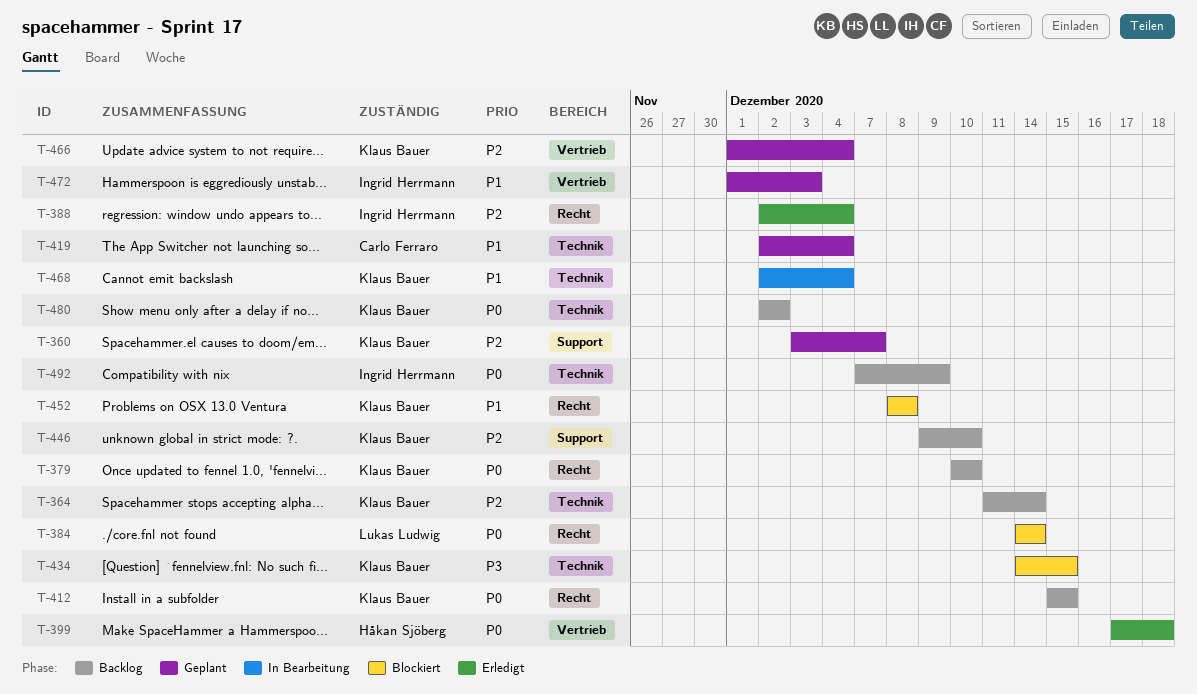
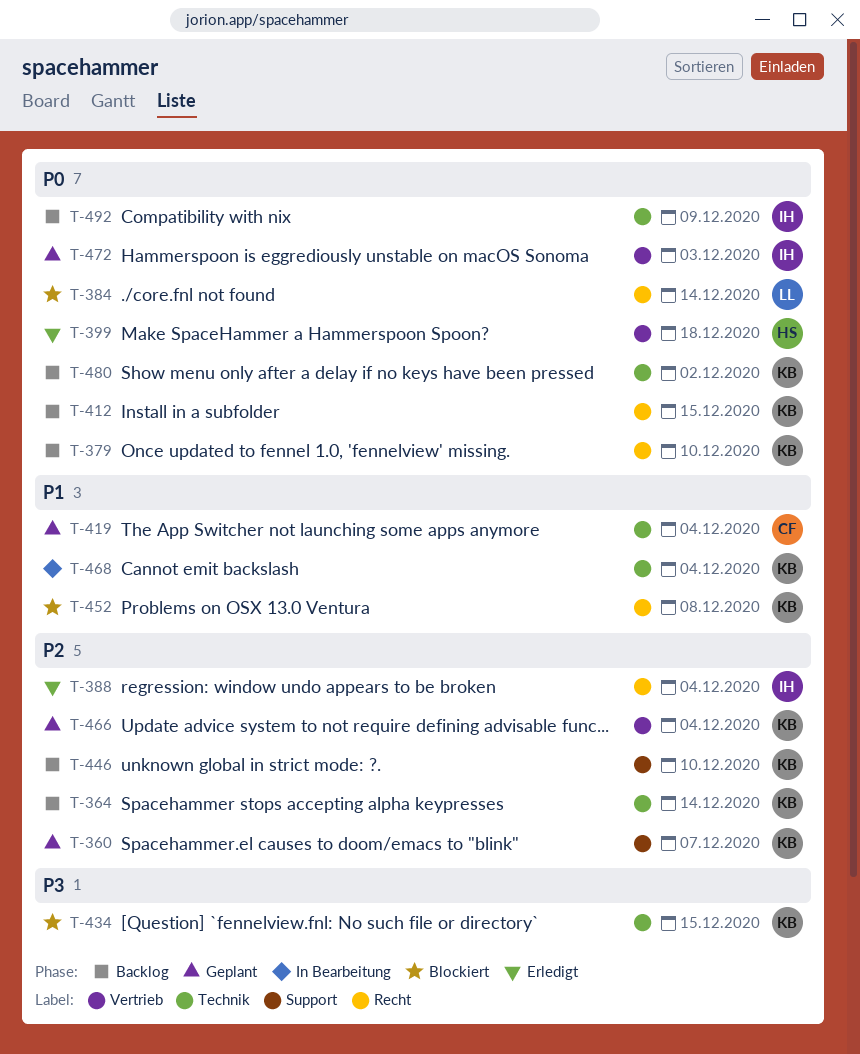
T-472, priority: P1 -> P0

